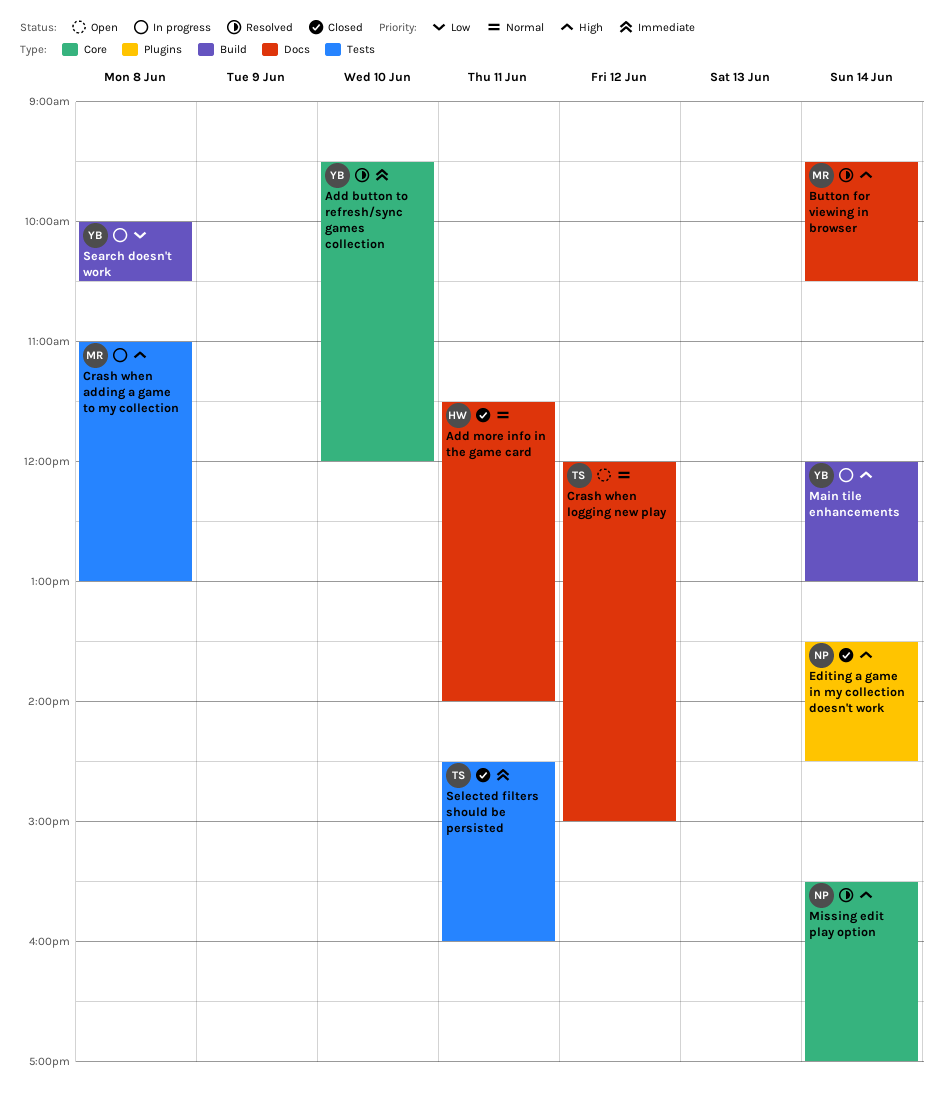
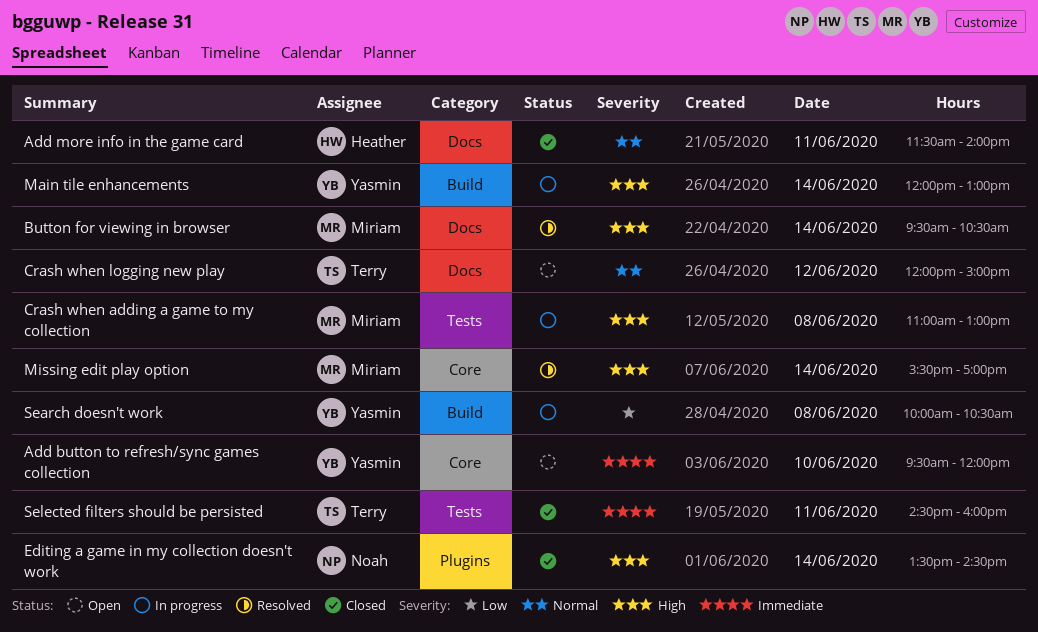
Add button to refresh/sync games collection, status: Resolved -> Open
Missing edit play option, owner: Noah -> Miriam

